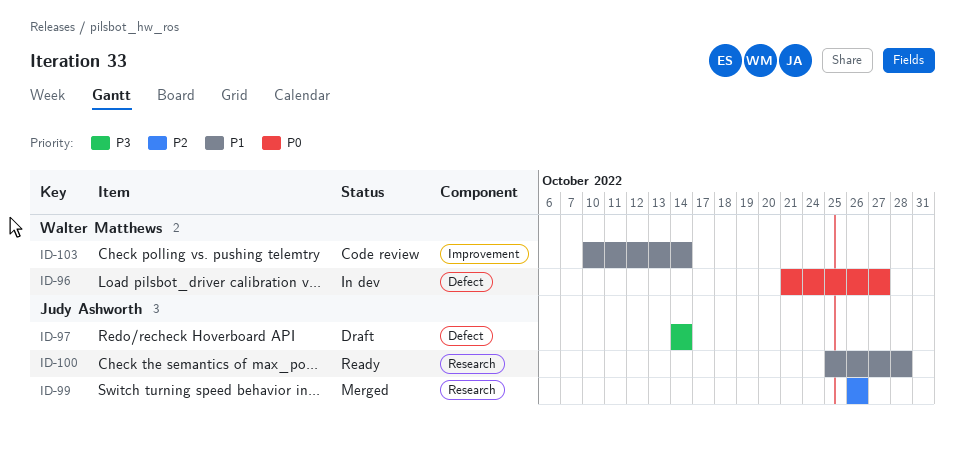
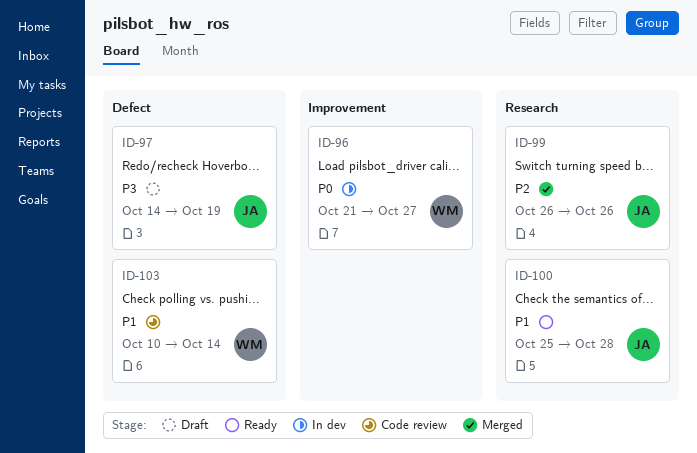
ID-96, label: Defect -> Improvement
ID-97, due: Oct 14 -> Oct 19
ID-103, label: Improvement -> Defect

